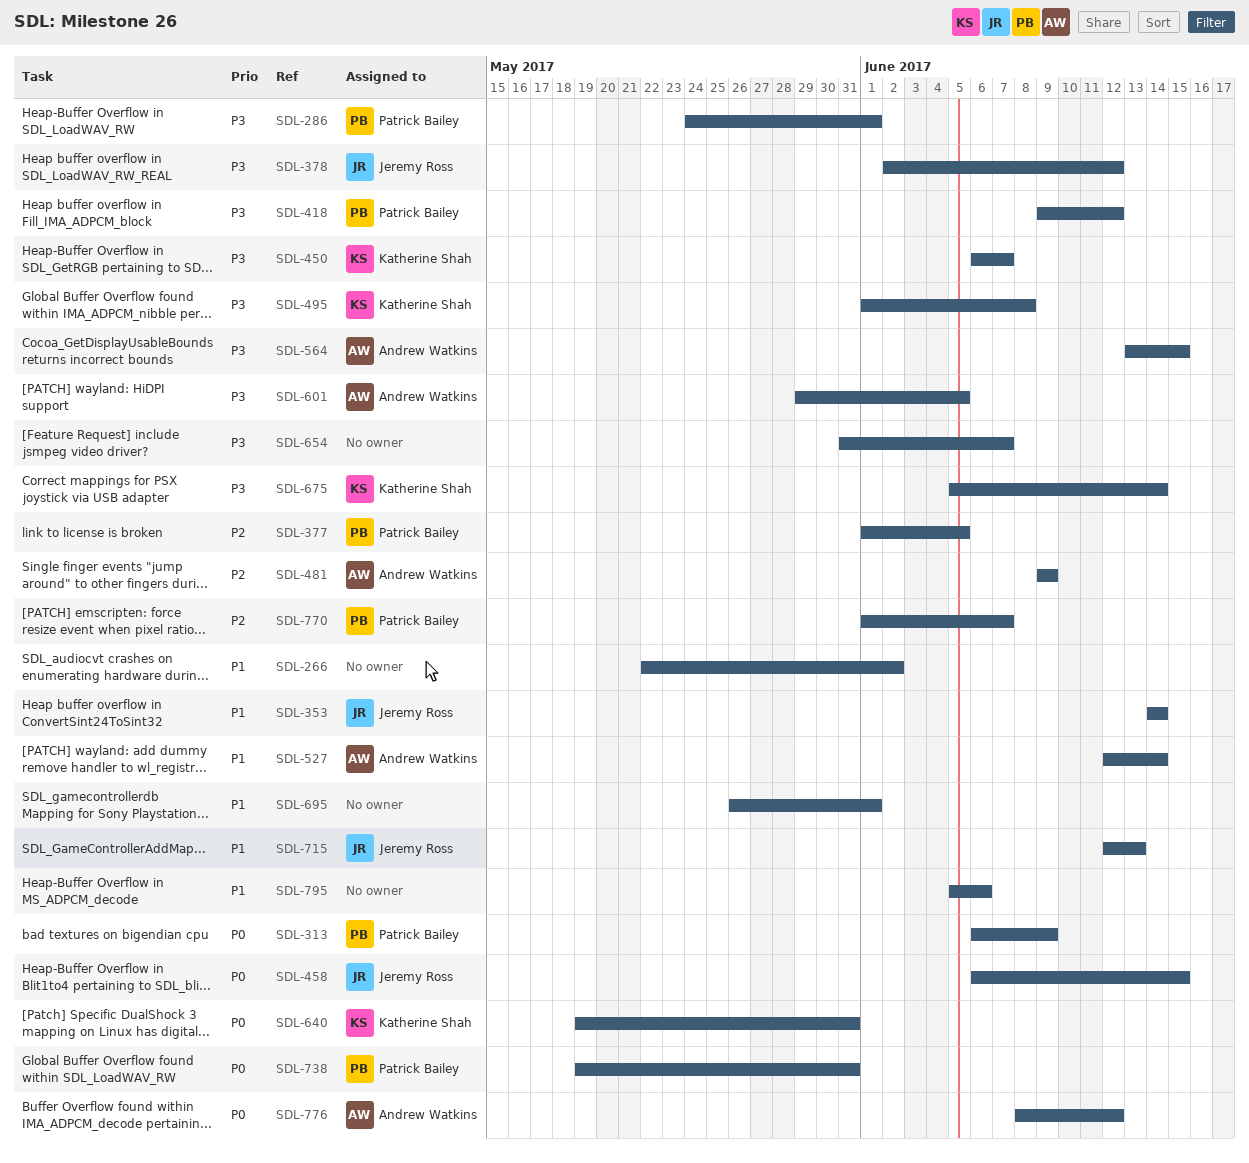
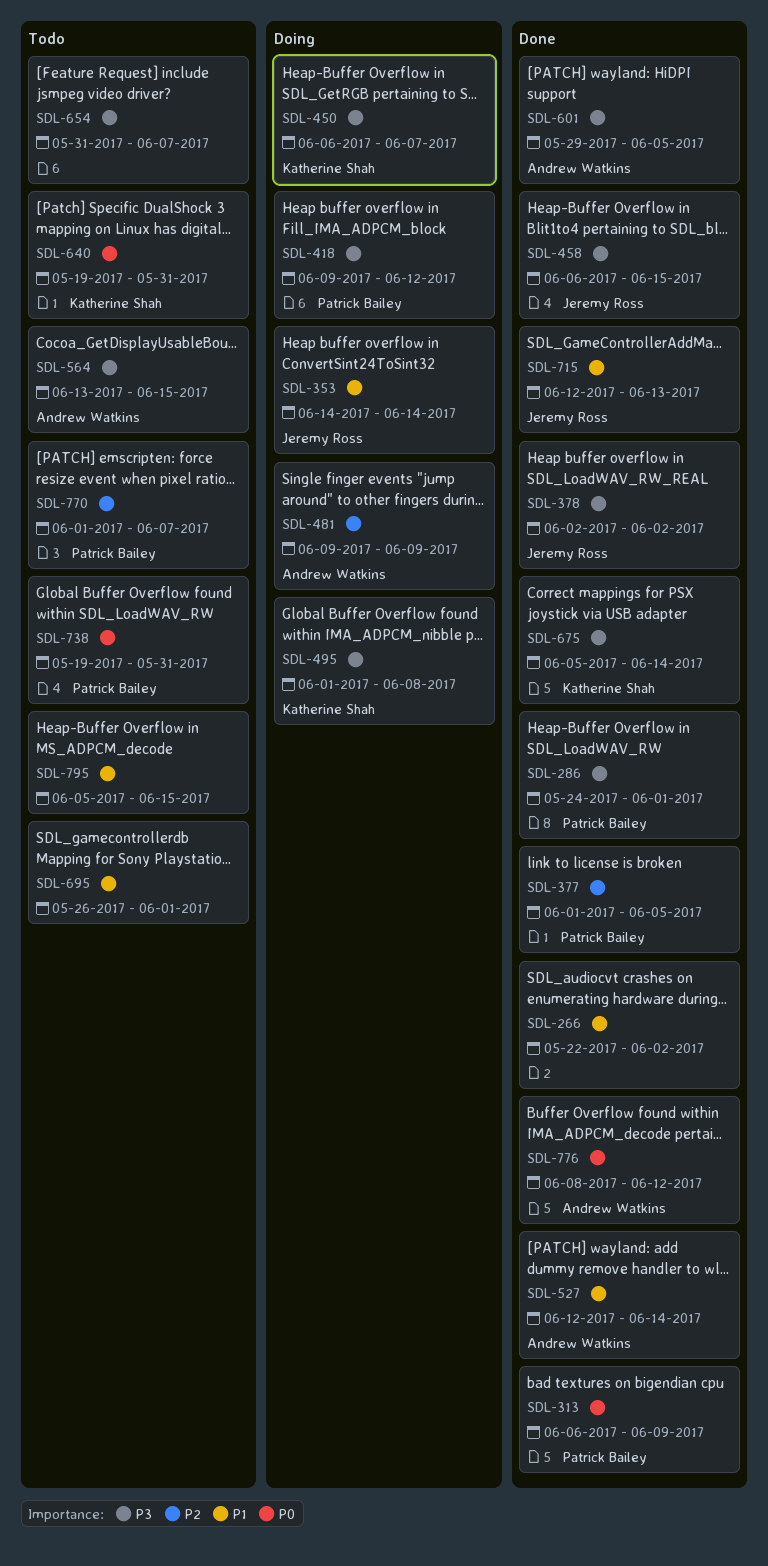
SDL-378, due: Jun 12 -> Jun 2
SDL-458, priority: P0 -> P3
SDL-795, due: Jun 6 -> Jun 15

